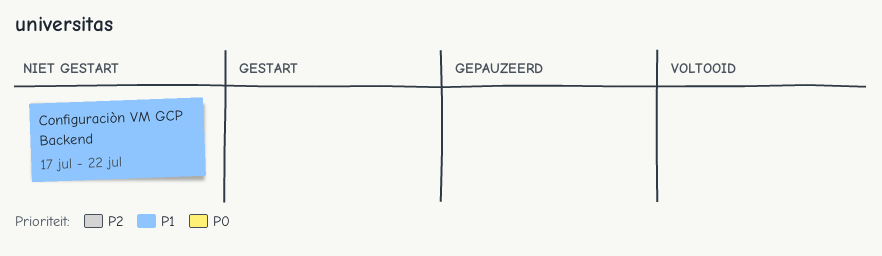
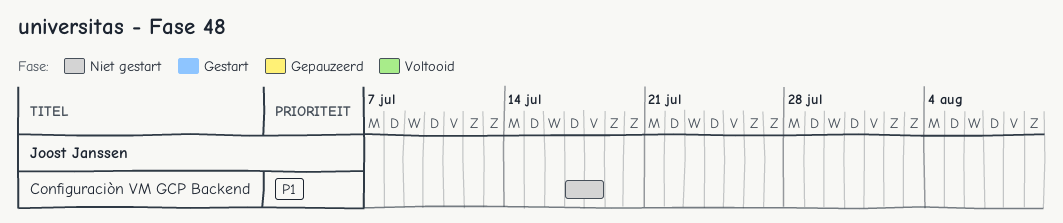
Configuraciòn VM GCP Backend, due: Jul 22 -> Jul 18

